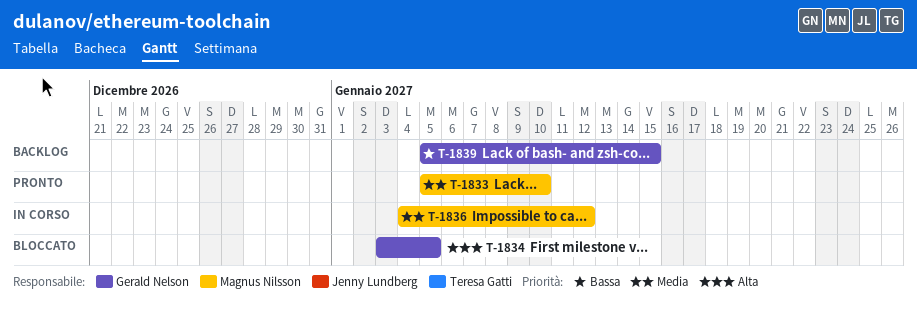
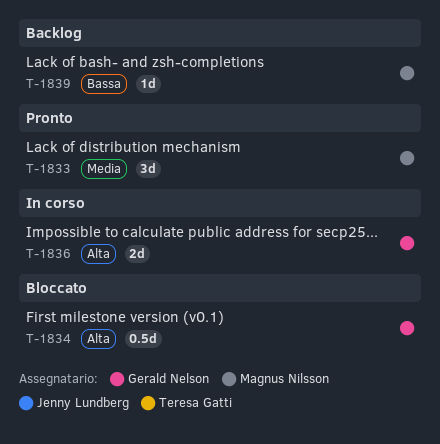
T-1836, owner: Magnus Nilsson -> Gerald Nelson
T-1836, priority: Media -> Alta
T-1839, owner: Gerald Nelson -> Magnus Nilsson

